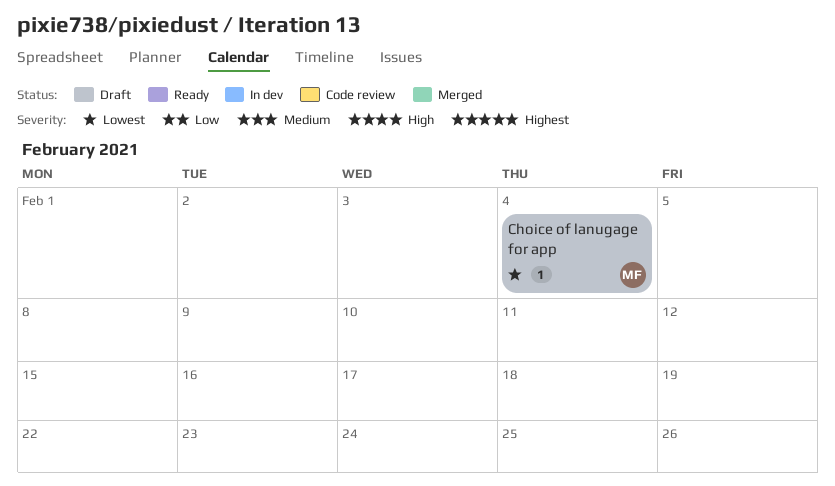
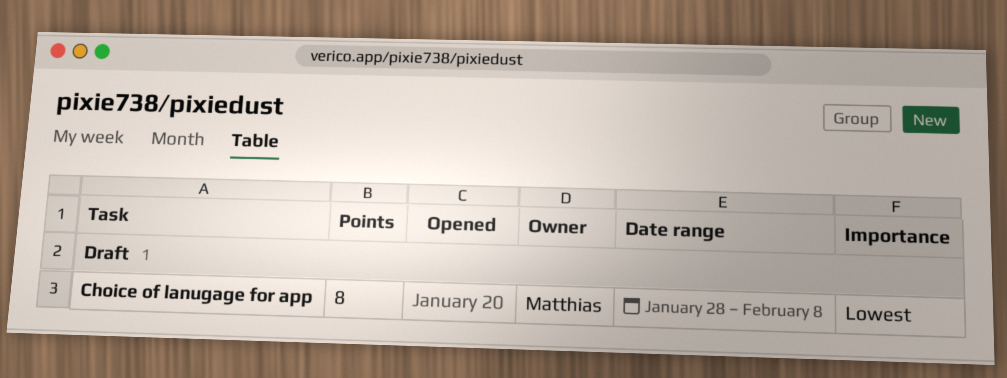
Choice of lanugage for app, estimate: 1 -> 8
Choice of lanugage for app, due: Feb 4 -> Feb 8

